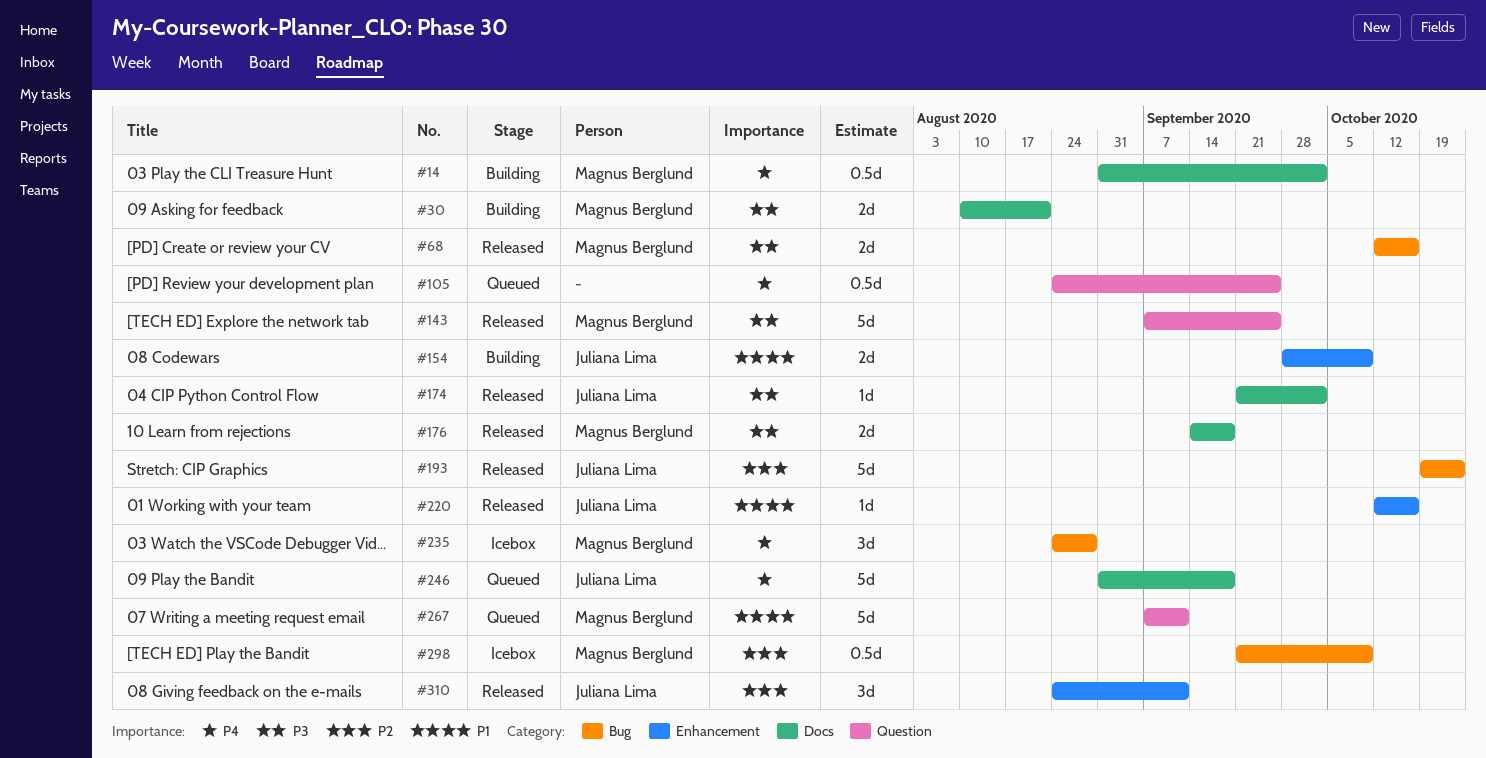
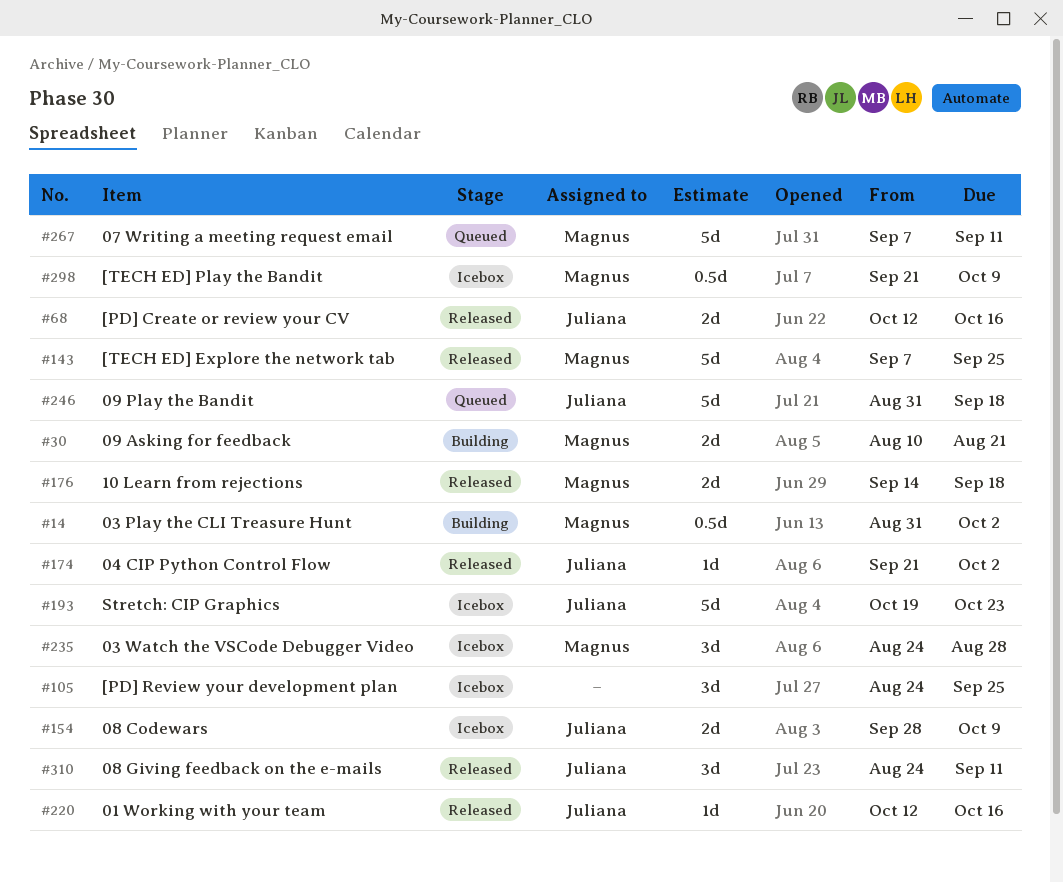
#68, owner: Magnus Berglund -> Juliana Lima
#105, status: Queued -> Icebox
#105, estimate: 0.5d -> 3d
#154, status: Building -> Icebox
#193, status: Released -> Icebox

